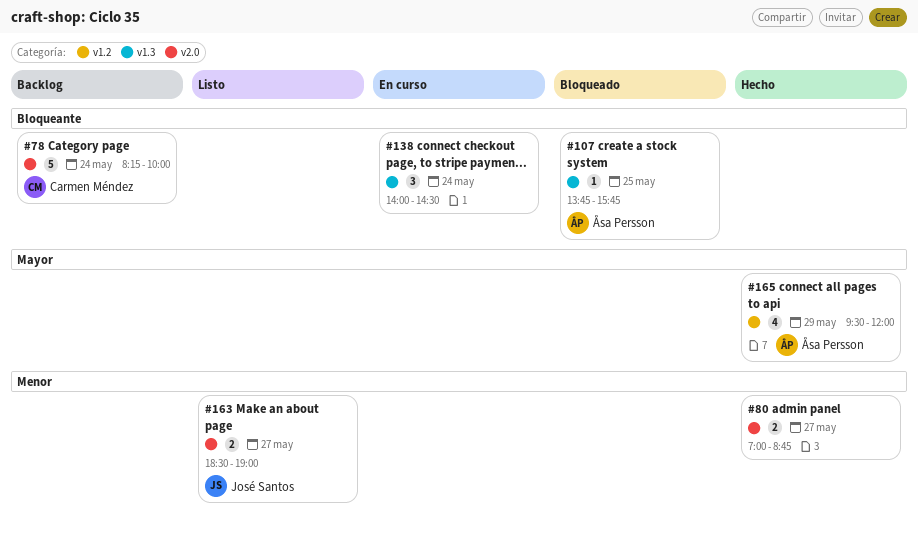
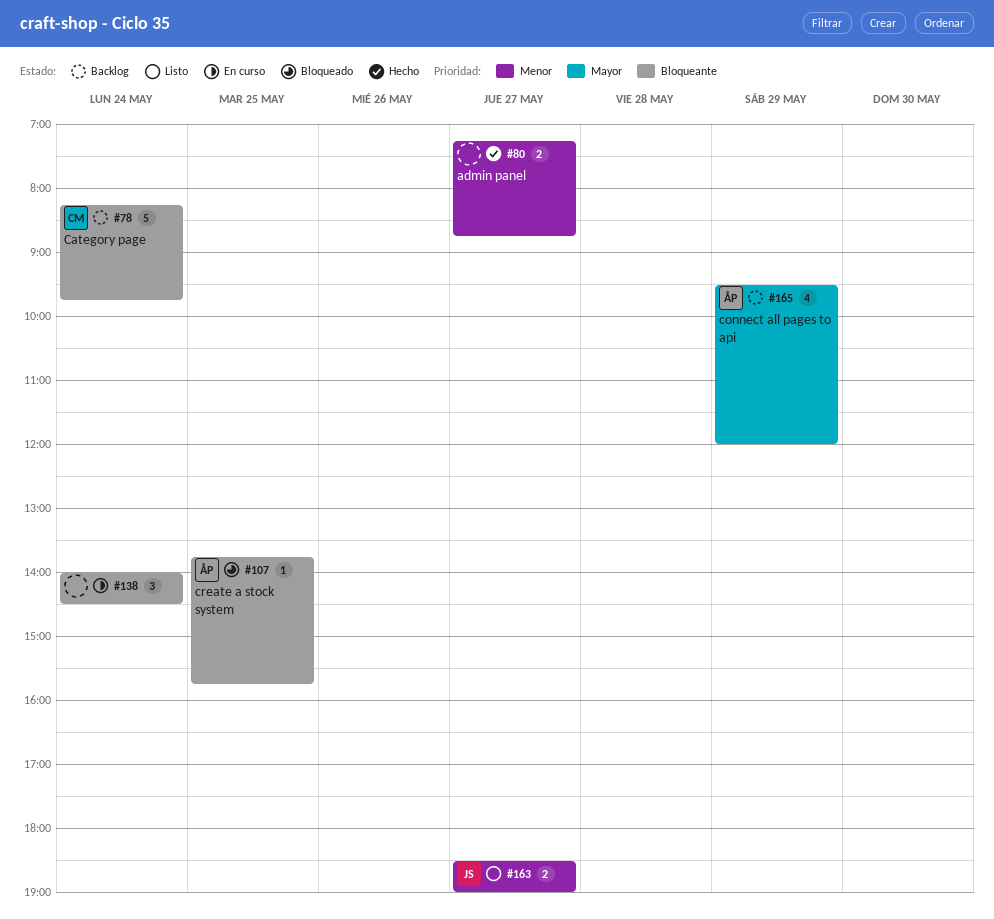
#78, ends: 10:00 -> 09:45
#80, begins: 07:00 -> 07:15
#165, status: Hecho -> Backlog

